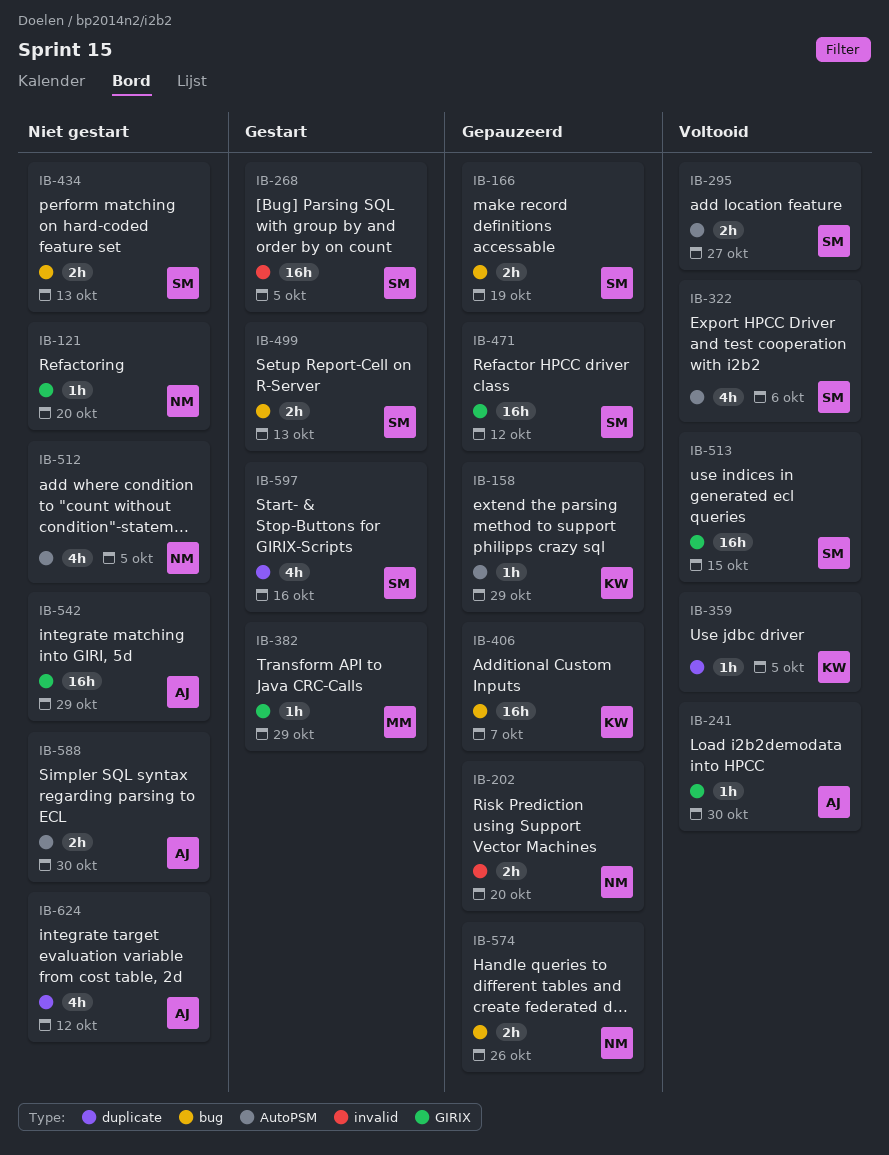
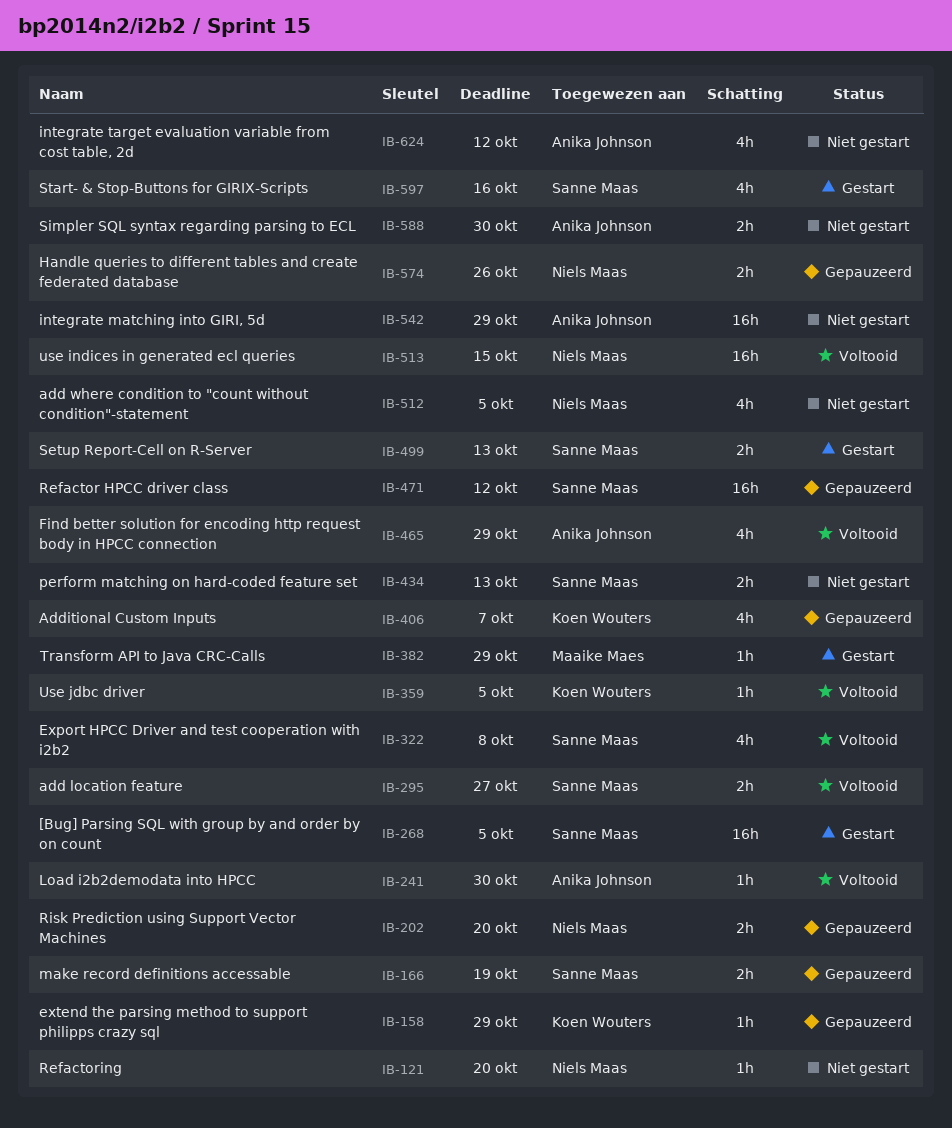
IB-322, due: Oct 6 -> Oct 8
IB-406, estimate: 16h -> 4h
IB-465: none -> present
IB-513, owner: Sanne Maas -> Niels Maas

